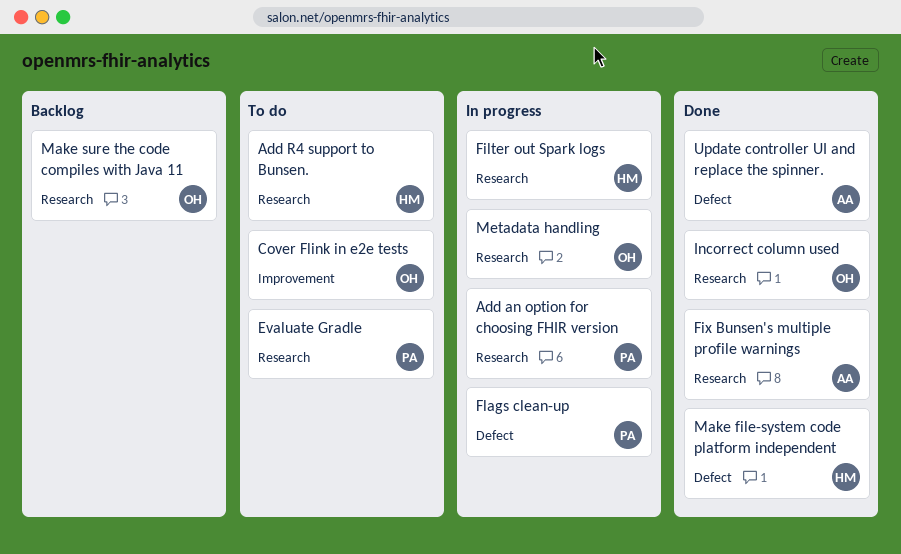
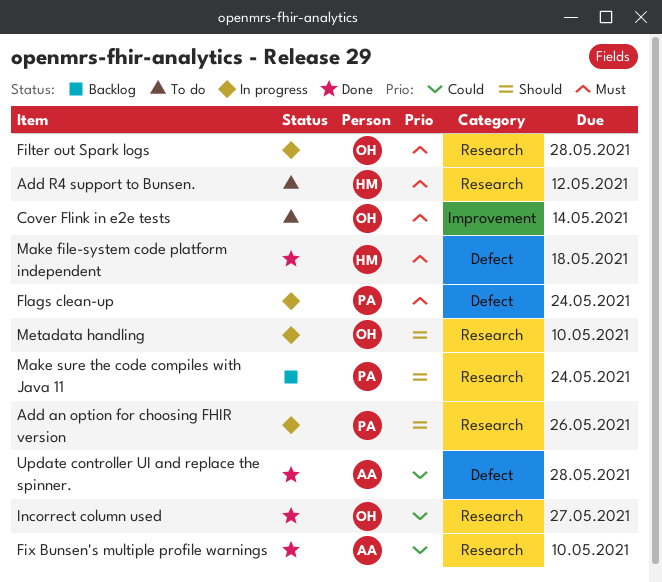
Evaluate Gradle: present -> none
Filter out Spark logs, owner: HM -> OH
Make sure the code compiles with Java 11, owner: OH -> PA

